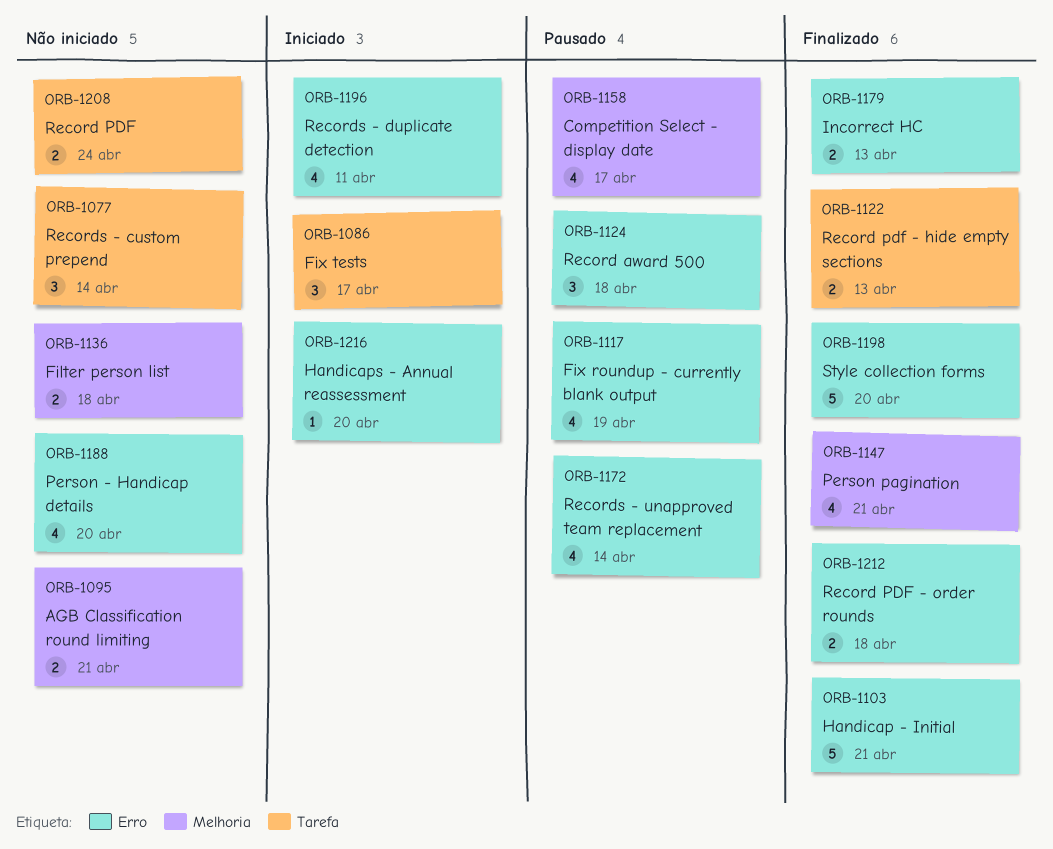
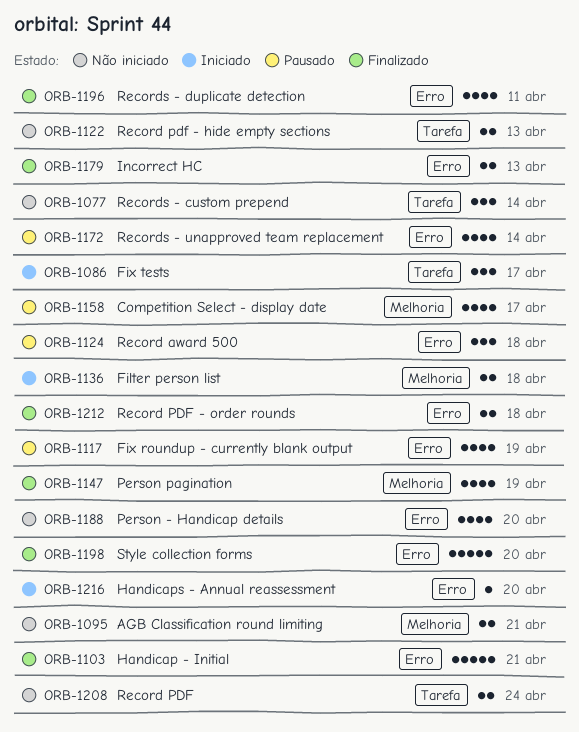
ORB-1122, status: Finalizado -> Não iniciado
ORB-1136, status: Não iniciado -> Iniciado
ORB-1147, due: Apr 21 -> Apr 19
ORB-1196, status: Iniciado -> Finalizado

